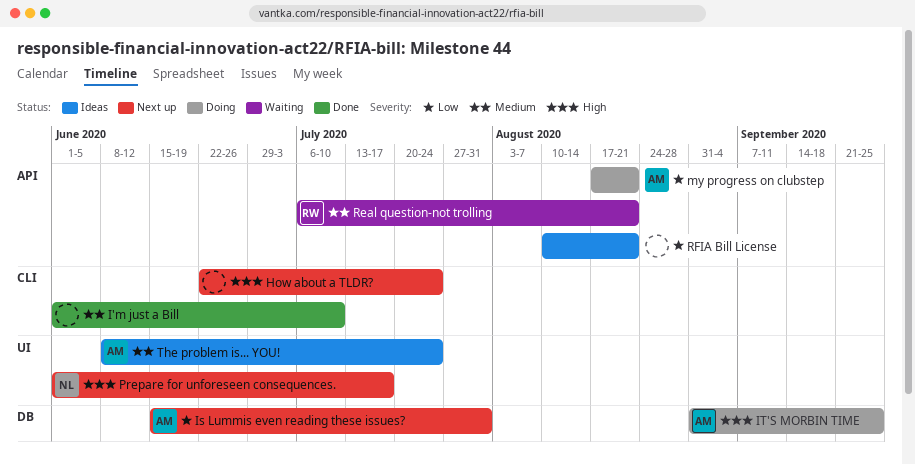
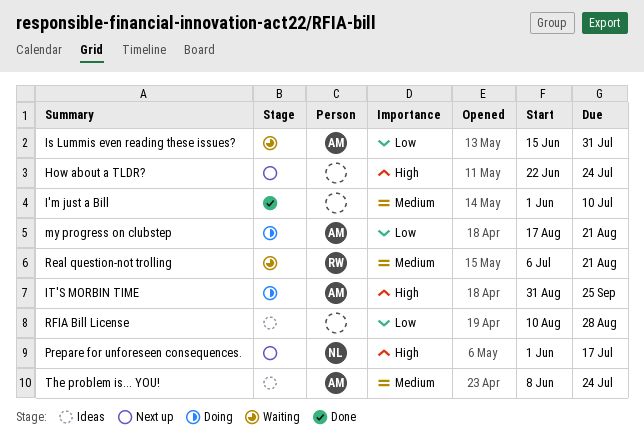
Is Lummis even reading these issues?, status: Next up -> Waiting
RFIA Bill License, due: Aug 21 -> Aug 28

